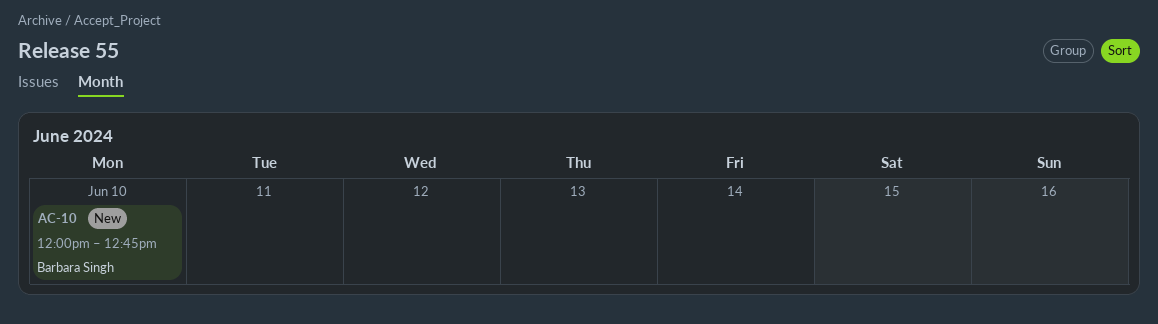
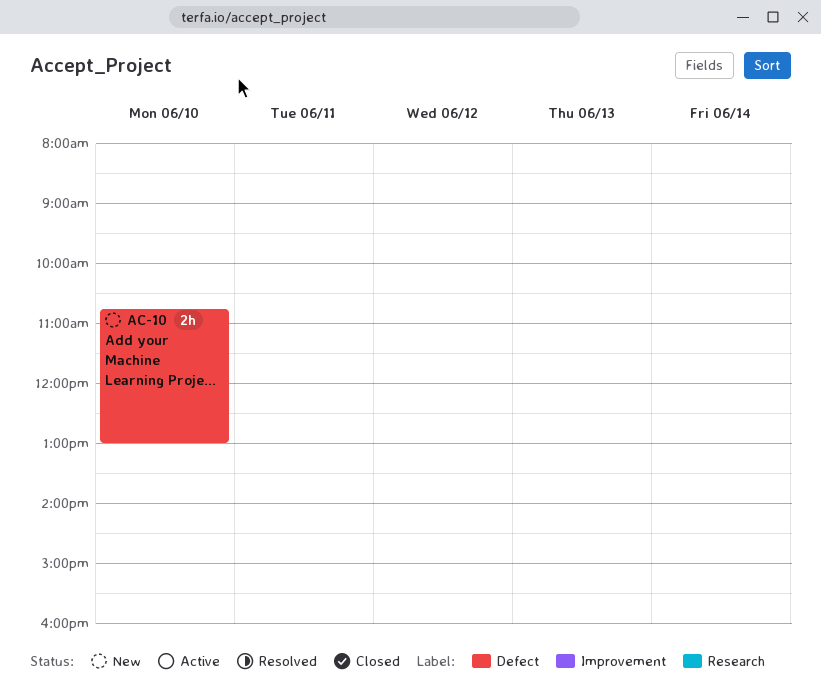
AC-10, begins: 12:00 -> 10:45
AC-10, ends: 12:45 -> 13:00

